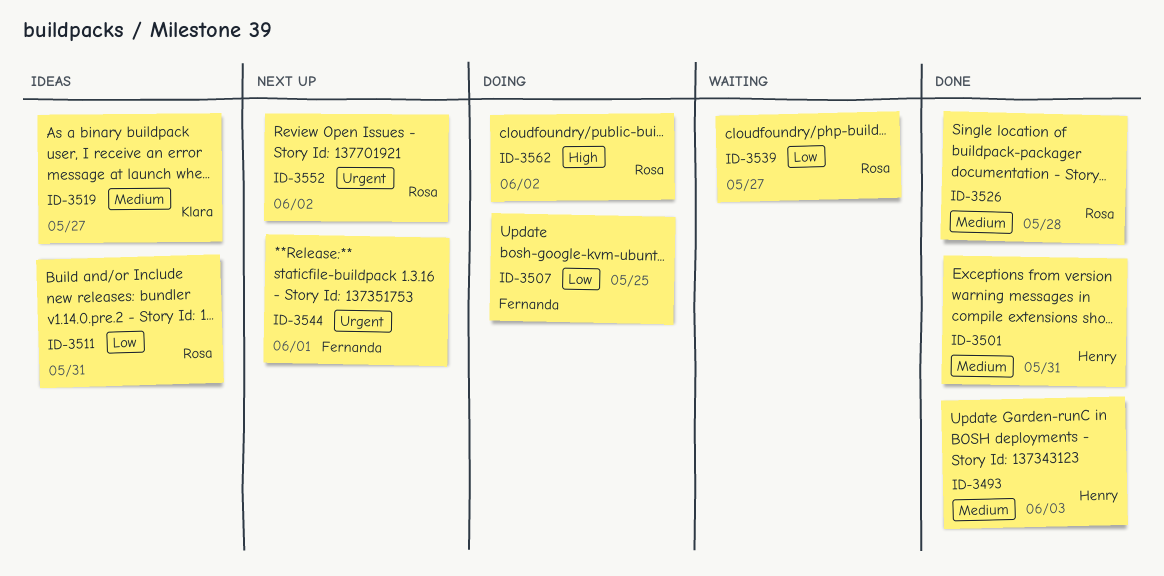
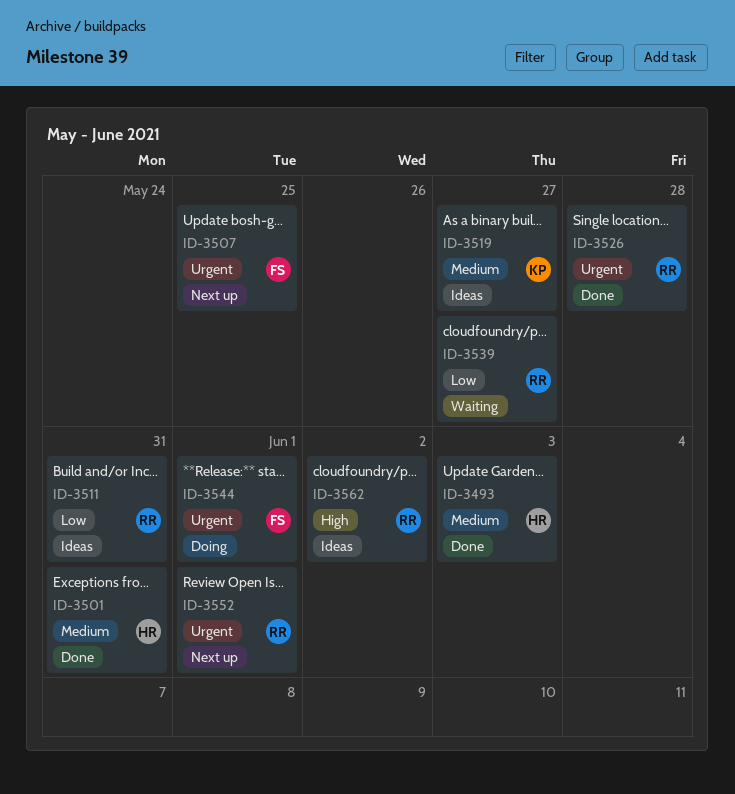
ID-3507, status: Doing -> Next up
ID-3507, priority: Low -> Urgent
ID-3526, priority: Medium -> Urgent
ID-3544, status: Next up -> Doing
ID-3552, due: Jun 2 -> Jun 1
ID-3562, status: Doing -> Ideas

